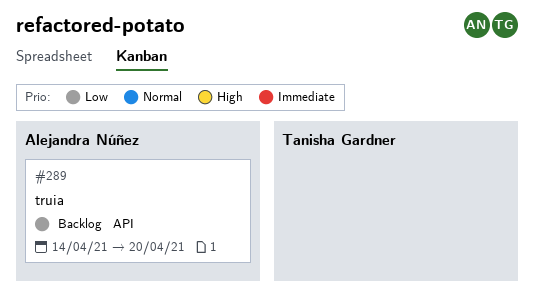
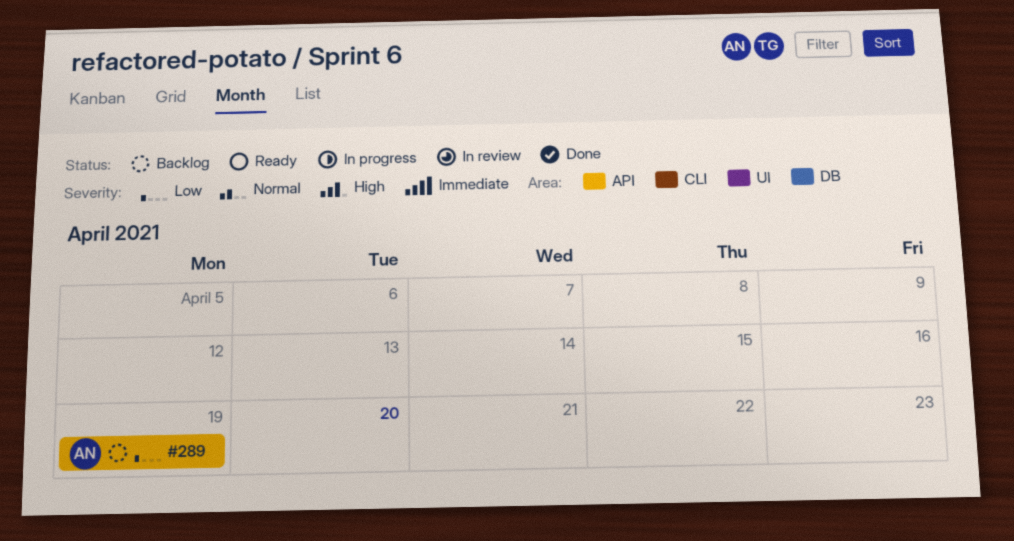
#289, start: Apr 14 -> Apr 19
#289, due: Apr 20 -> Apr 19

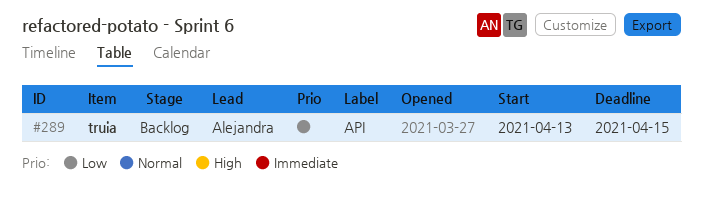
#289, start: Apr 19 -> Apr 13
#289, due: Apr 19 -> Apr 15

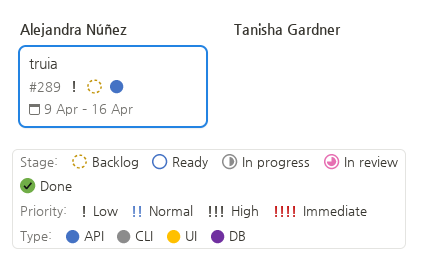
#289, start: Apr 13 -> Apr 9
#289, due: Apr 15 -> Apr 16

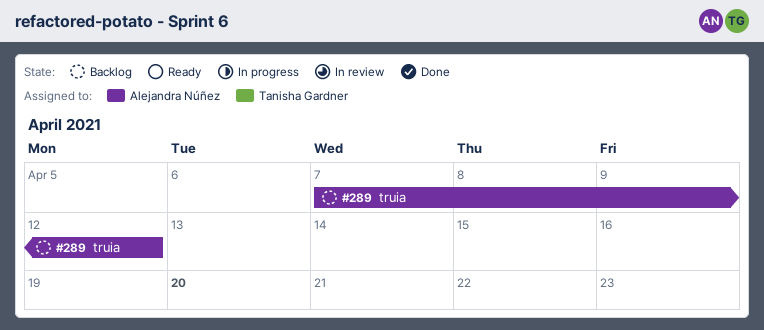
#289, start: Apr 9 -> Apr 7
#289, due: Apr 16 -> Apr 12

